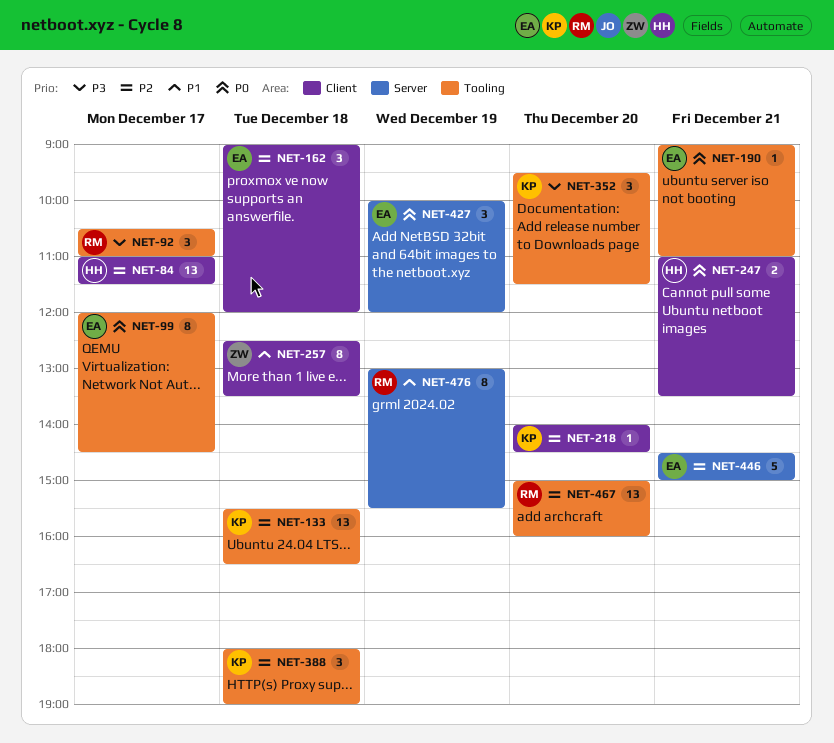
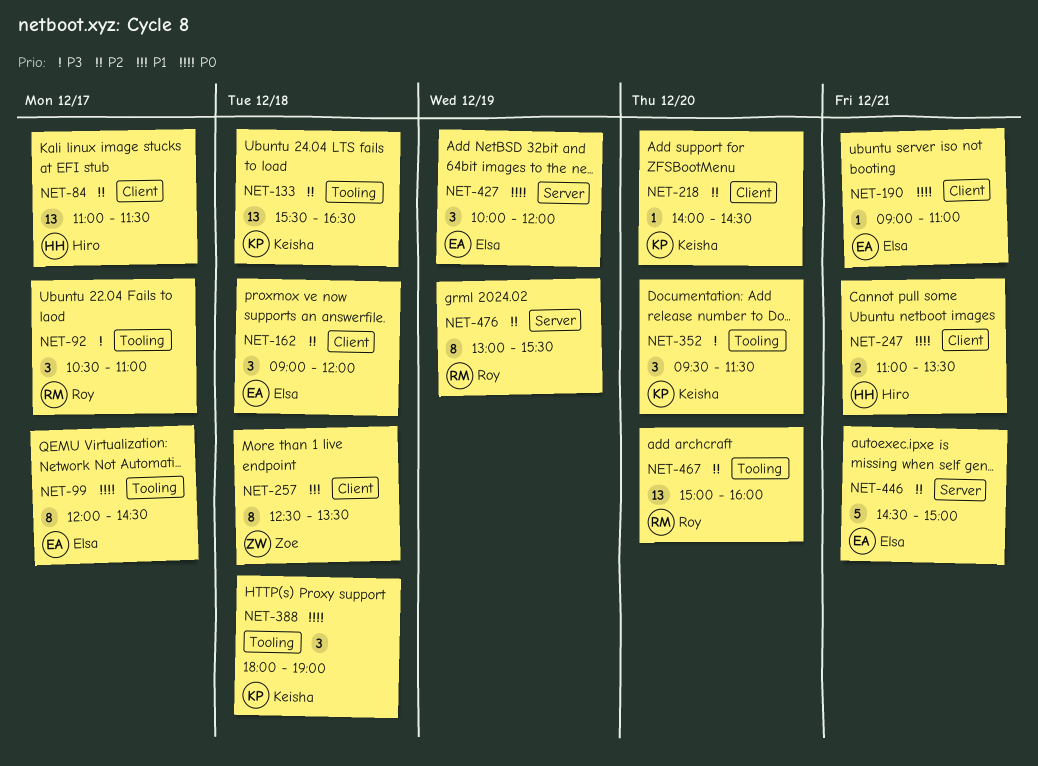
NET-190, label: Tooling -> Client
NET-388, priority: P2 -> P0
NET-476, priority: P1 -> P2

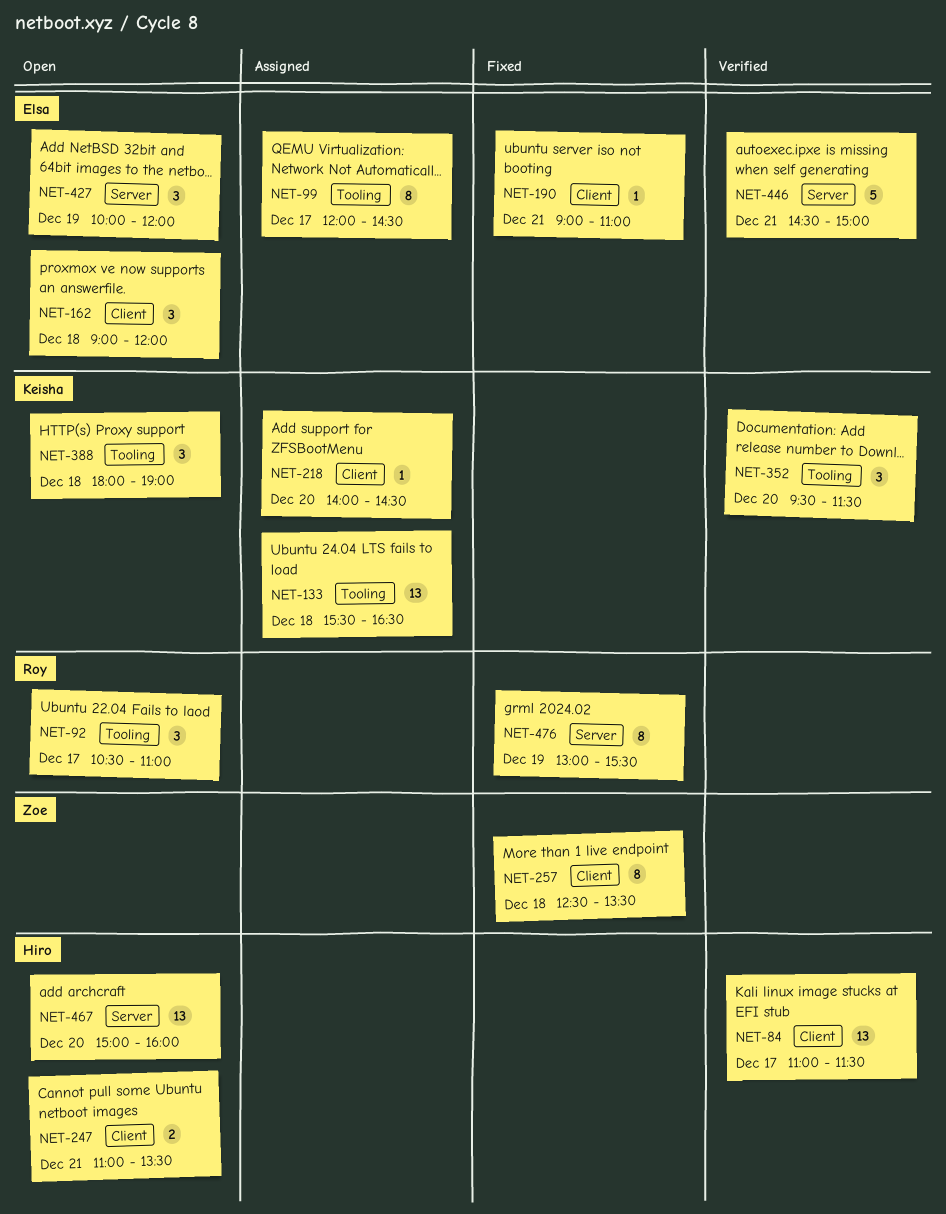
NET-467, owner: Roy -> Hiro
NET-467, label: Tooling -> Server

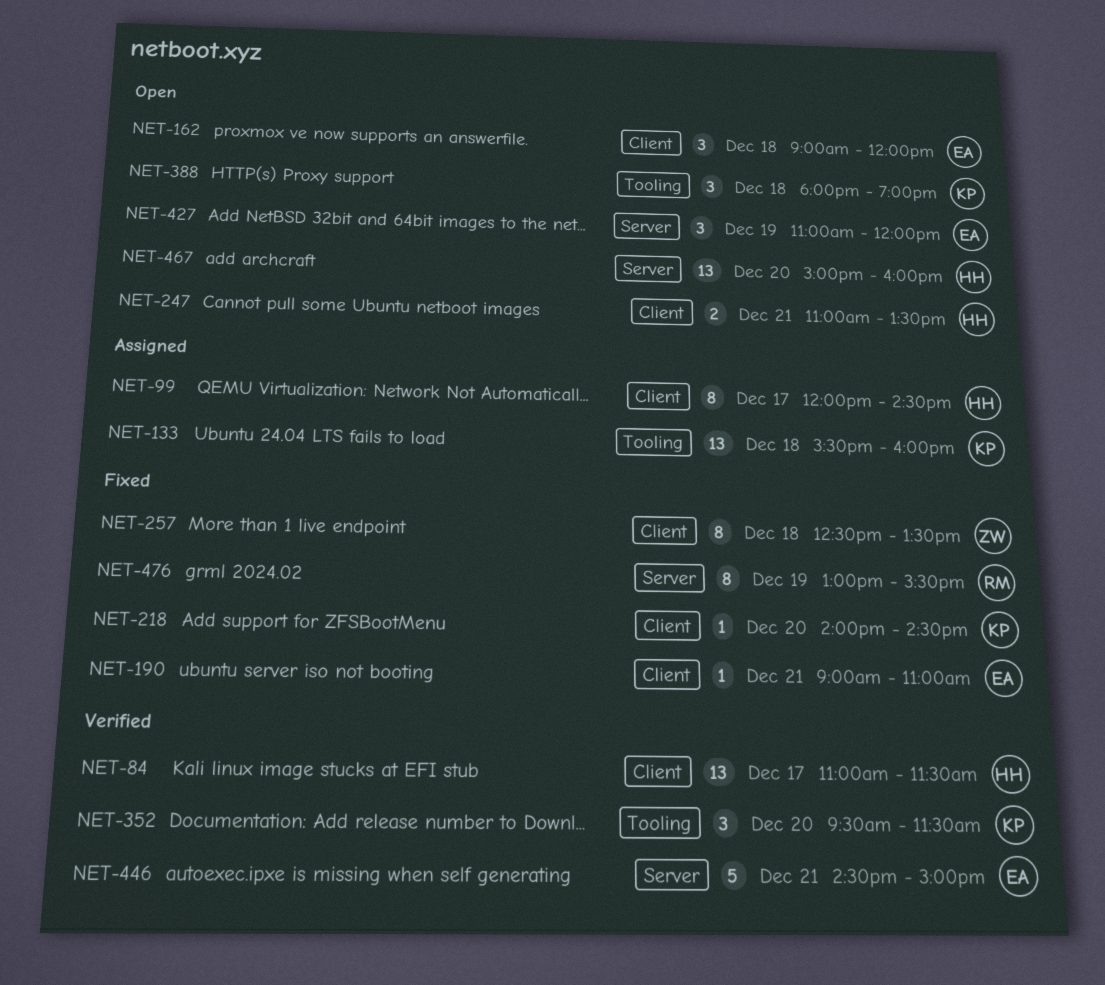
NET-92: present -> none
NET-99, owner: Elsa -> Hiro
NET-99, label: Tooling -> Client
NET-133, ends: 16:30 -> 16:00
NET-218, status: Assigned -> Fixed
NET-427, begins: 10:00 -> 11:00

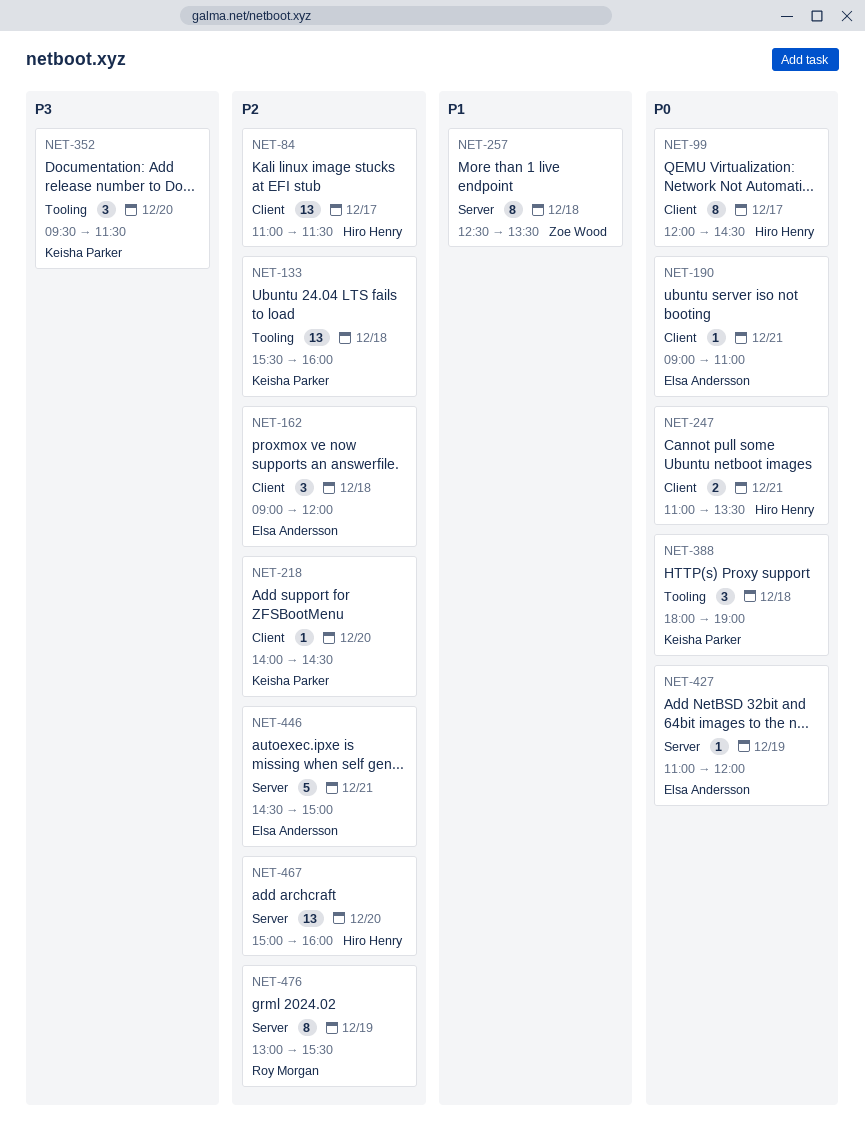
NET-257, label: Client -> Server
NET-427, estimate: 3 -> 1

